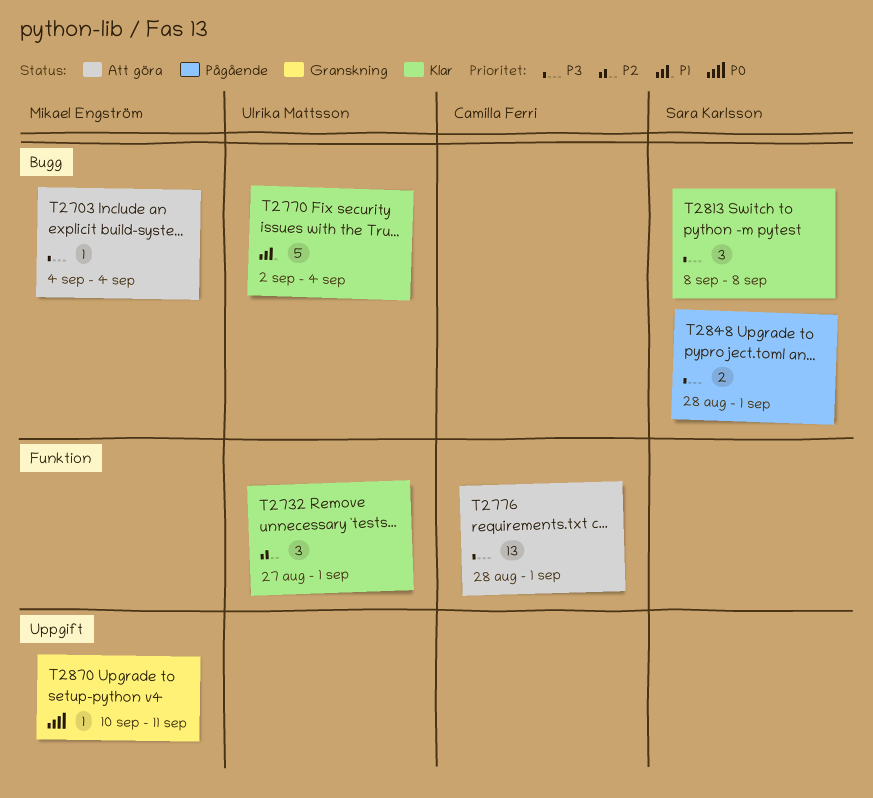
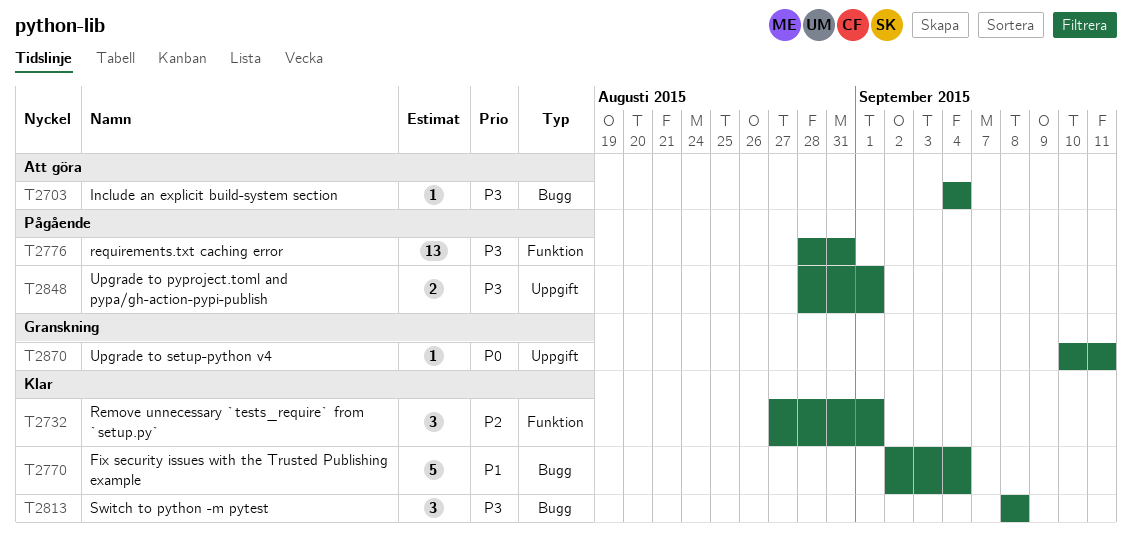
T2776, status: Att göra -> Pågående
T2776, due: Sep 1 -> Aug 31
T2848, label: Bugg -> Uppgift

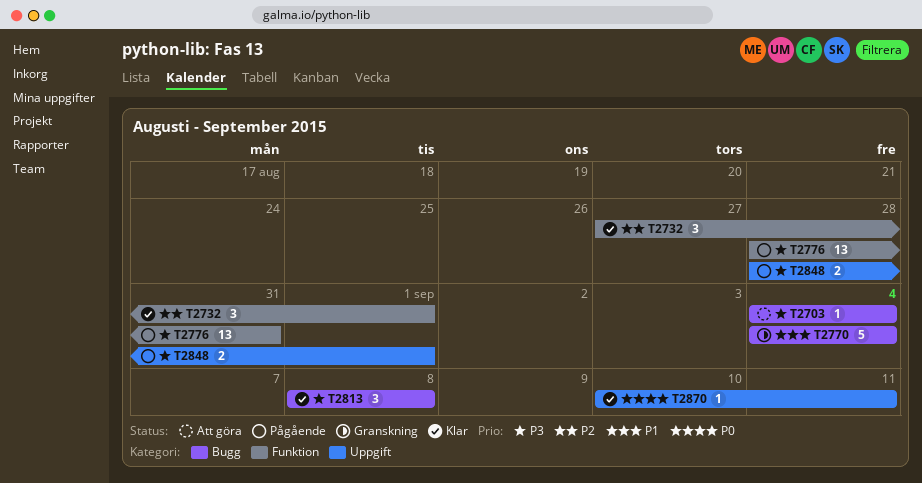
T2770, status: Klar -> Granskning
T2770, start: Sep 2 -> Sep 4
T2870, status: Granskning -> Klar

